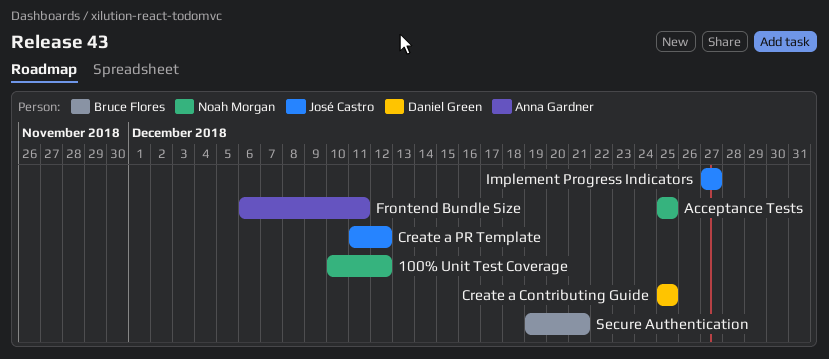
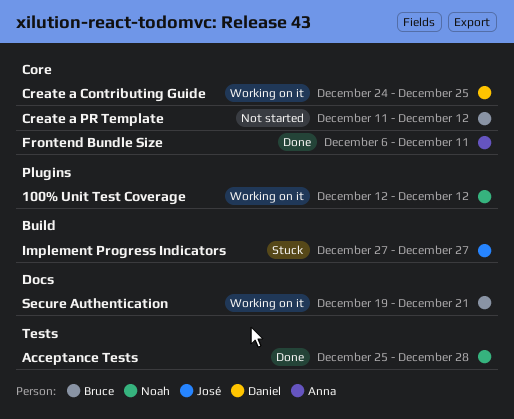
100% Unit Test Coverage, start: Dec 10 -> Dec 12
Acceptance Tests, due: Dec 25 -> Dec 28
Create a Contributing Guide, start: Dec 25 -> Dec 24
Create a PR Template, owner: José Castro -> Bruce Flores

